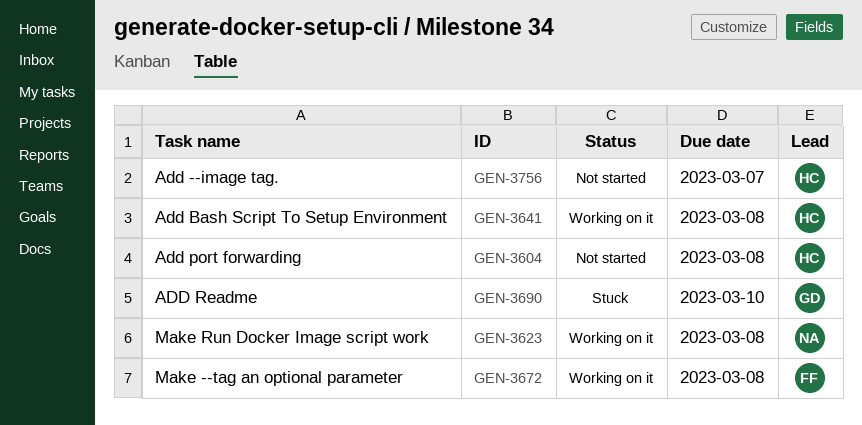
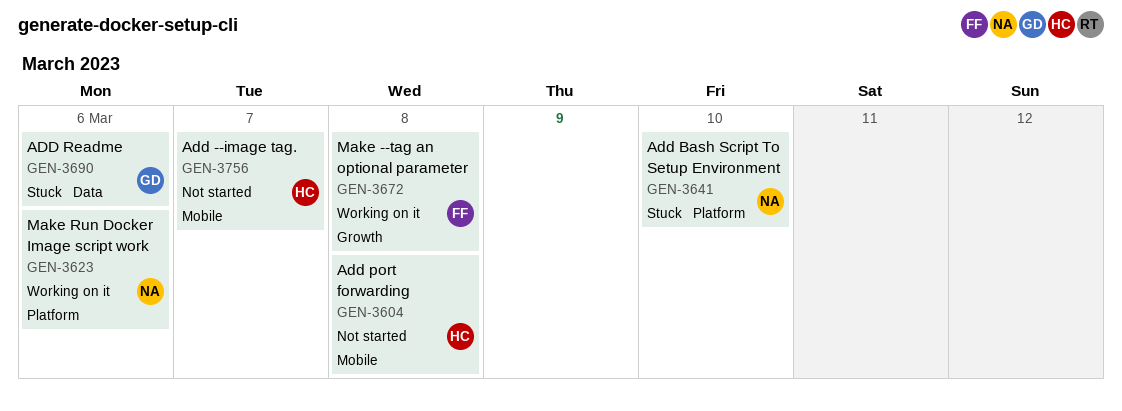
GEN-3623, due: Mar 8 -> Mar 6
GEN-3641, status: Working on it -> Stuck
GEN-3641, owner: HC -> NA
GEN-3641, due: Mar 8 -> Mar 10
GEN-3690, due: Mar 10 -> Mar 6

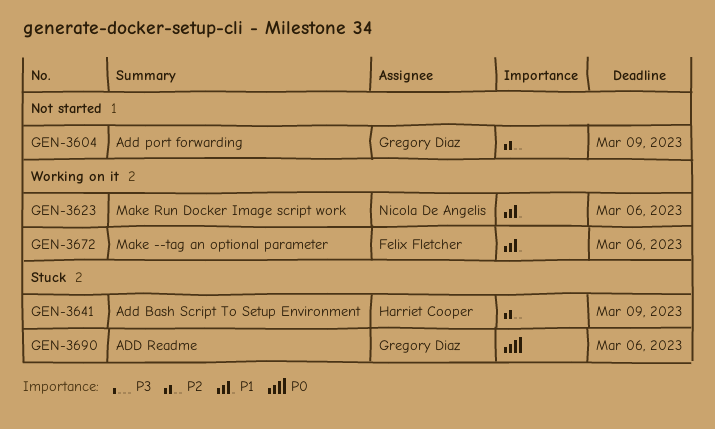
GEN-3604, owner: Harriet Cooper -> Gregory Diaz
GEN-3604, due: Mar 8 -> Mar 9
GEN-3641, owner: Nicola De Angelis -> Harriet Cooper
GEN-3641, due: Mar 10 -> Mar 9
GEN-3672, due: Mar 8 -> Mar 6
GEN-3756: present -> none

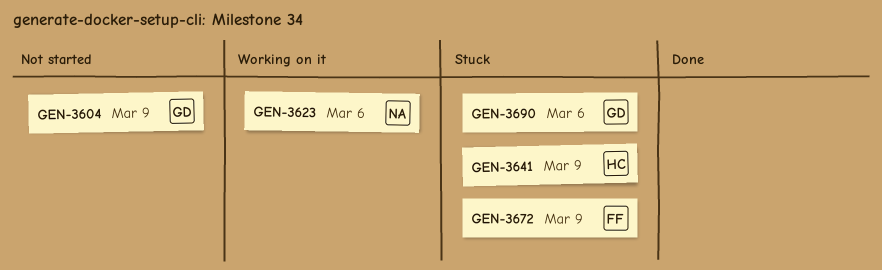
GEN-3672, status: Working on it -> Stuck
GEN-3672, due: Mar 6 -> Mar 9

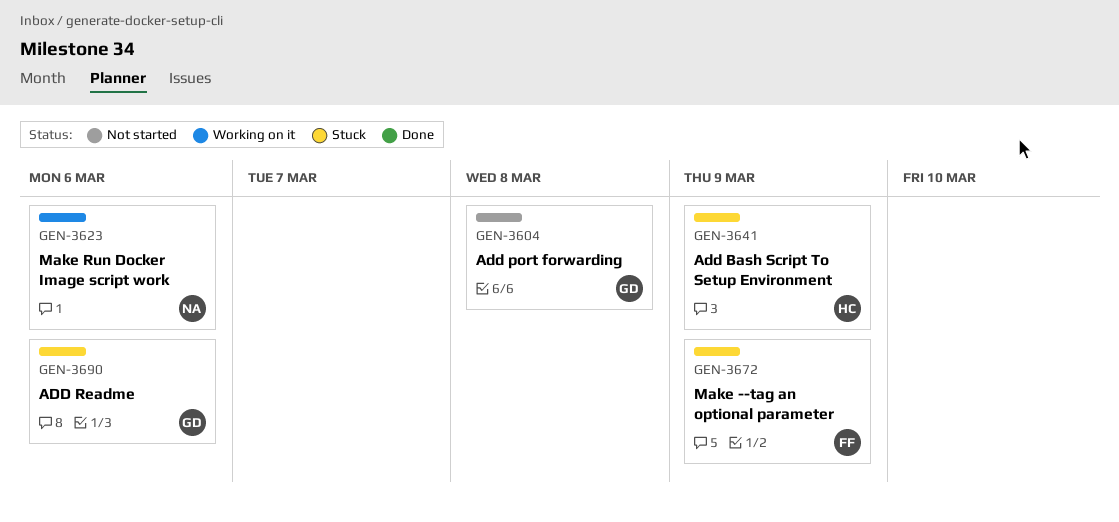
GEN-3604, due: Mar 9 -> Mar 8

